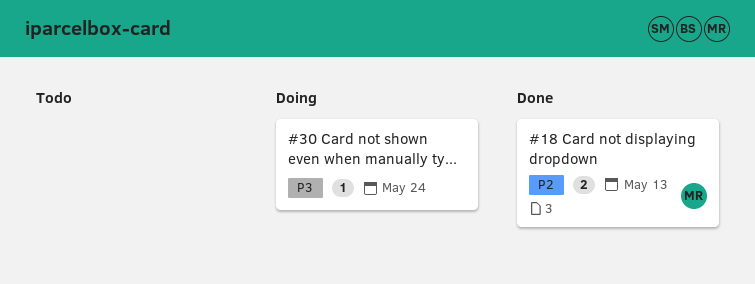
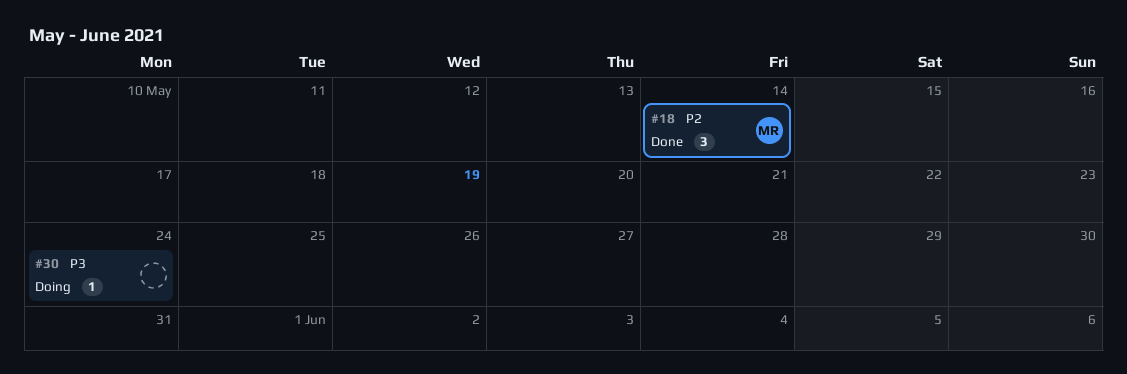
#18, estimate: 2 -> 3
#18, due: May 13 -> May 14

